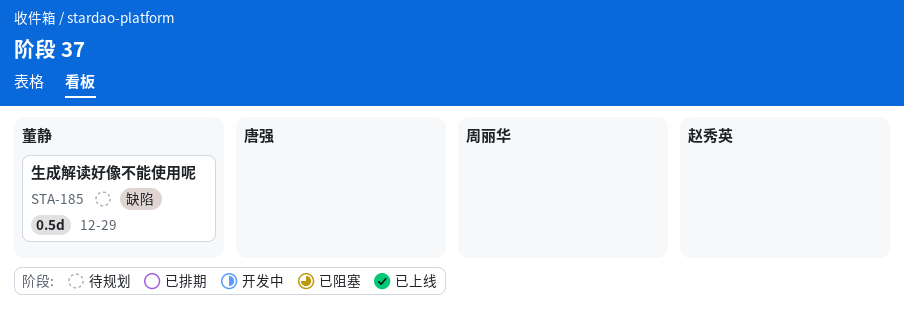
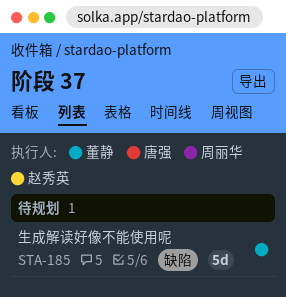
STA-185, estimate: 0.5d -> 5d

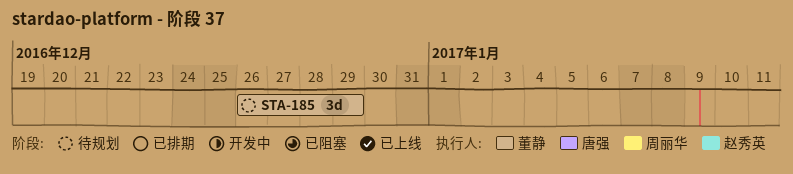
STA-185, estimate: 5d -> 3d

